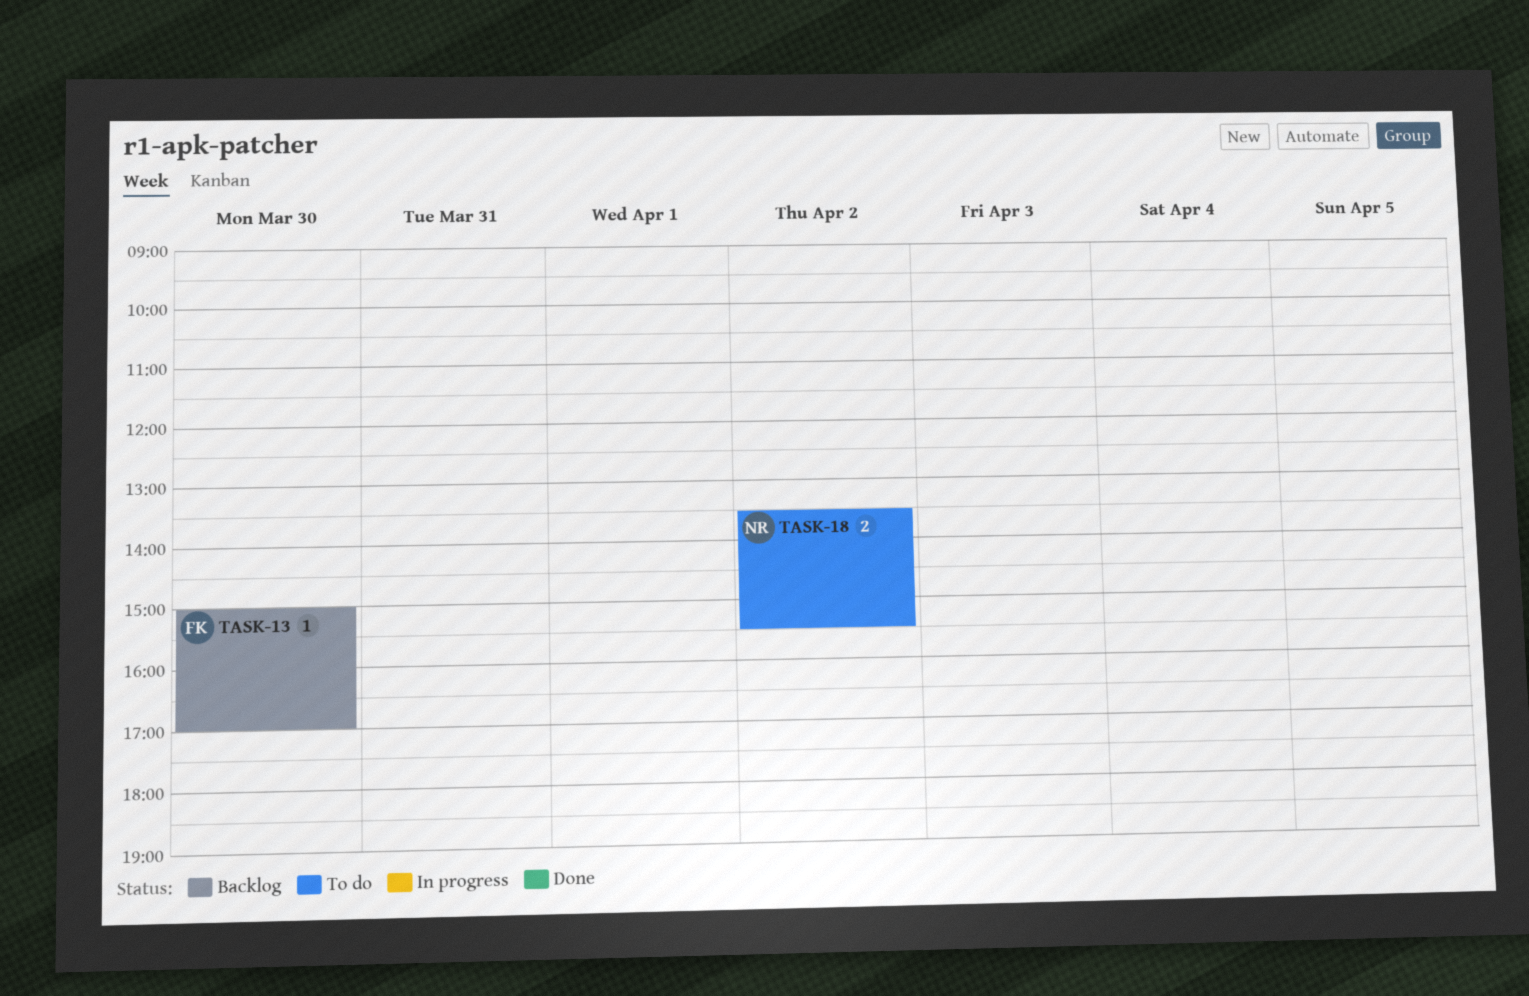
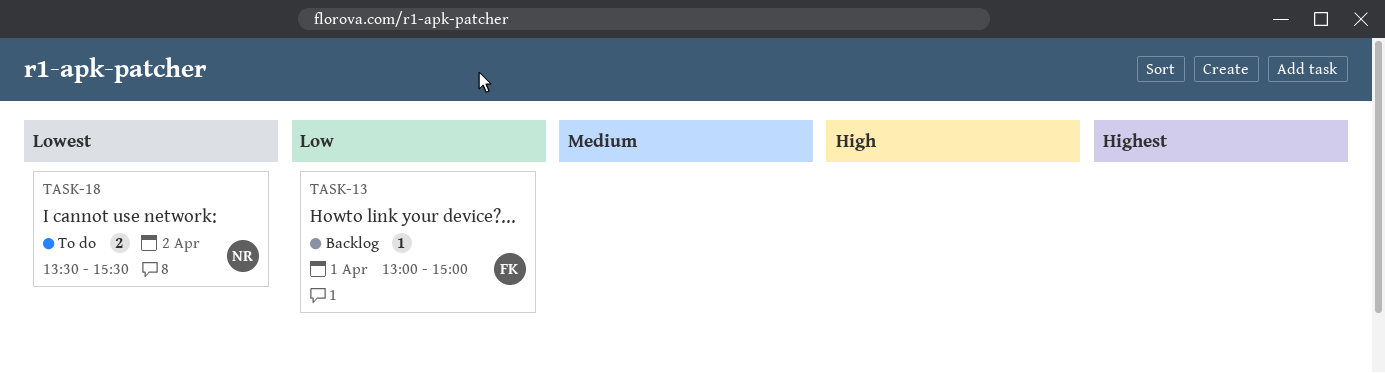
TASK-13, day: Mar 30 -> Apr 1
TASK-13, begins: 15:00 -> 13:00
TASK-13, ends: 17:00 -> 15:00

